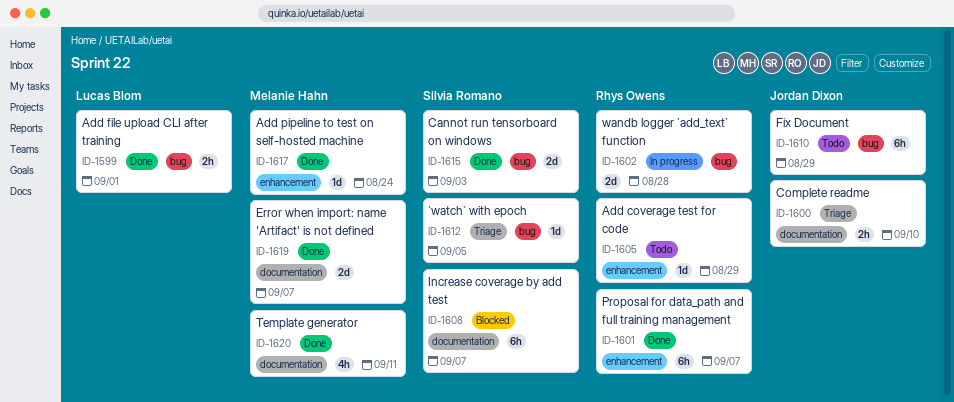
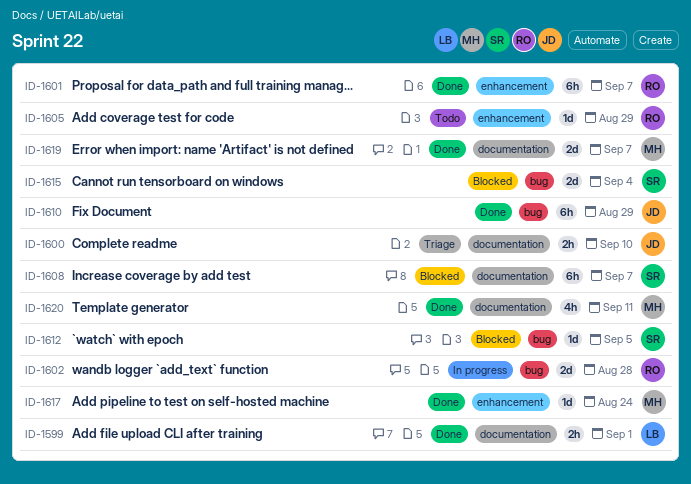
ID-1599, label: bug -> documentation
ID-1610, status: Todo -> Done
ID-1612, status: Triage -> Blocked
ID-1615, status: Done -> Blocked
ID-1615, due: Sep 3 -> Sep 4

